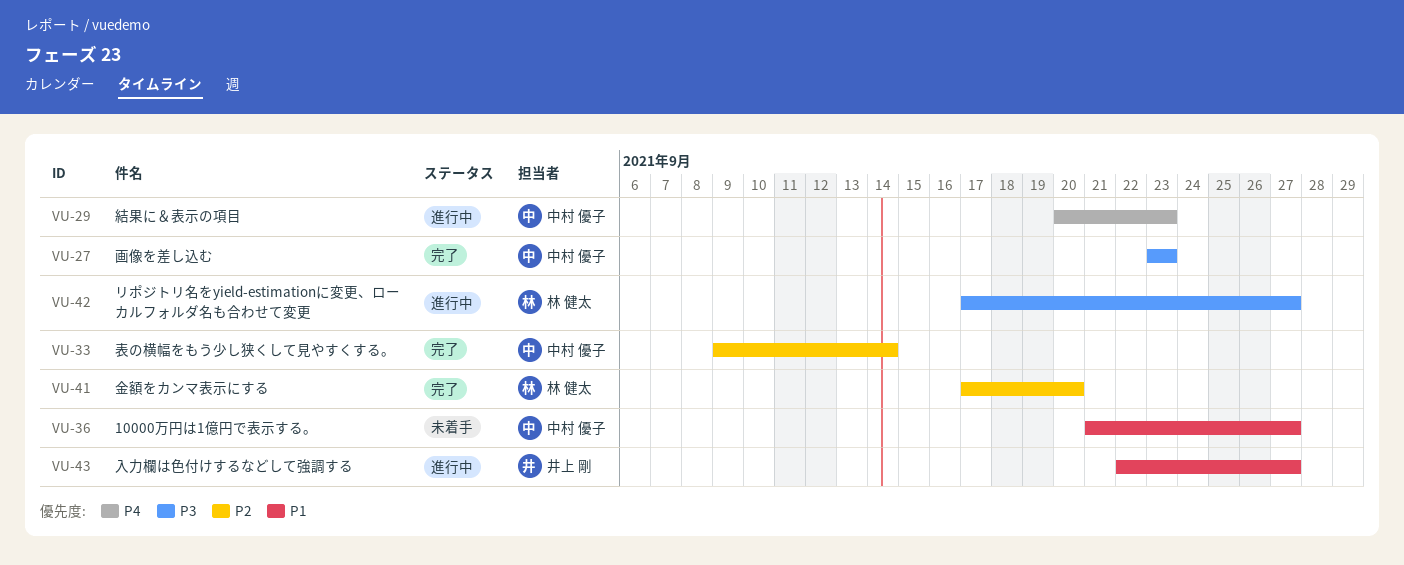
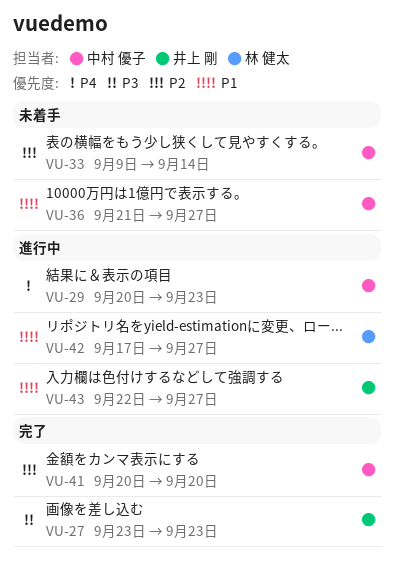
VU-27, owner: 中村 優子 -> 井上 剛
VU-33, status: 完了 -> 未着手
VU-41, owner: 林 健太 -> 中村 優子
VU-41, start: Sep 17 -> Sep 20
VU-42, priority: P3 -> P1

